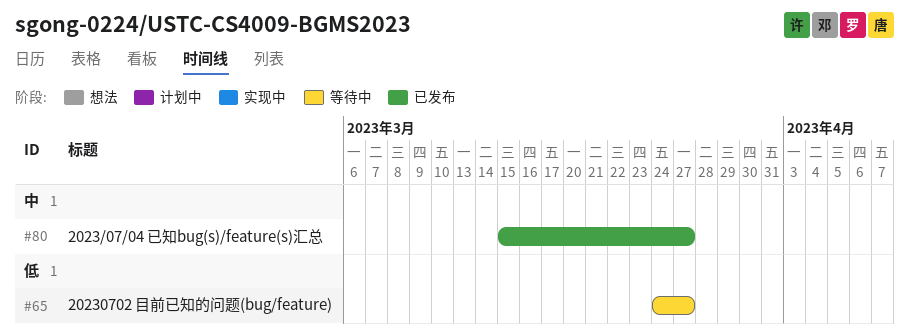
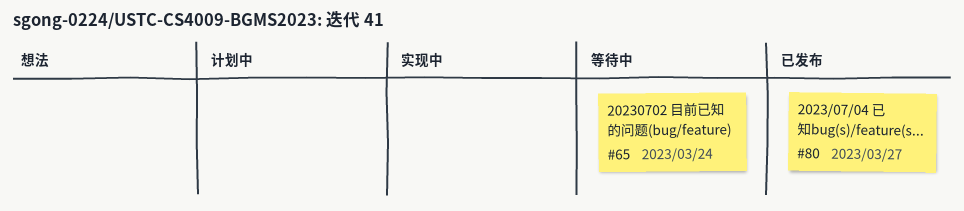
#65, due: Mar 27 -> Mar 24

